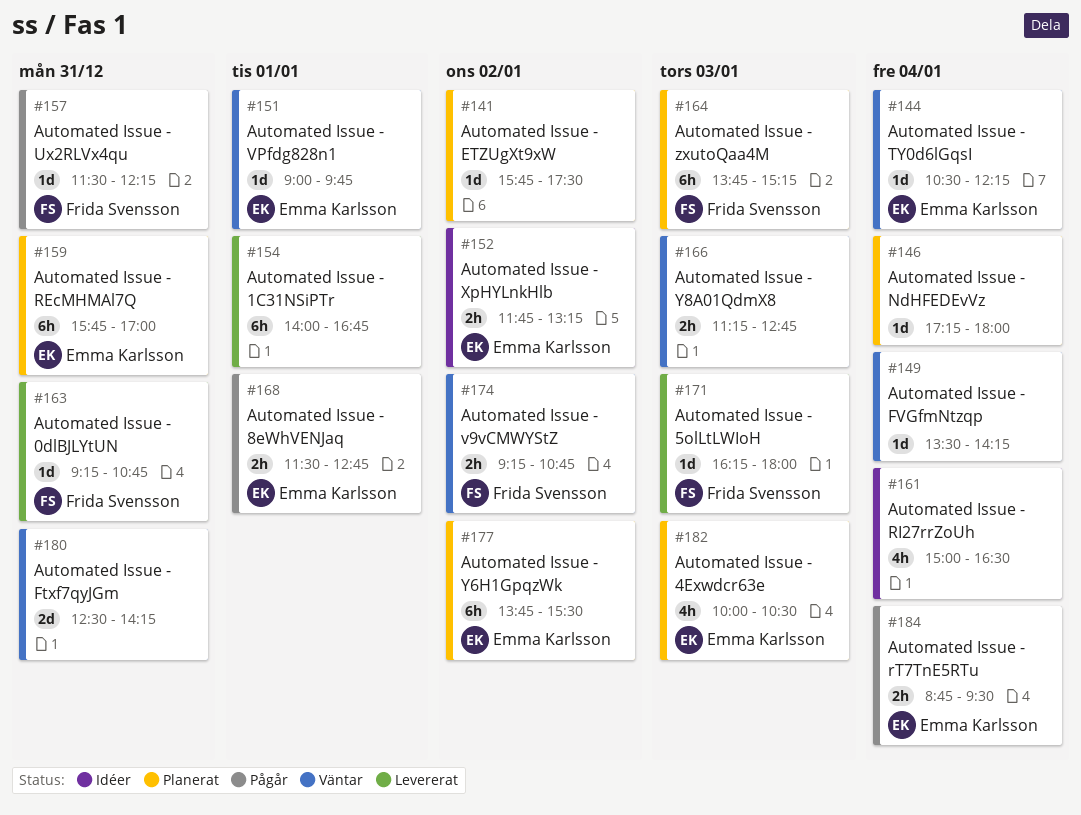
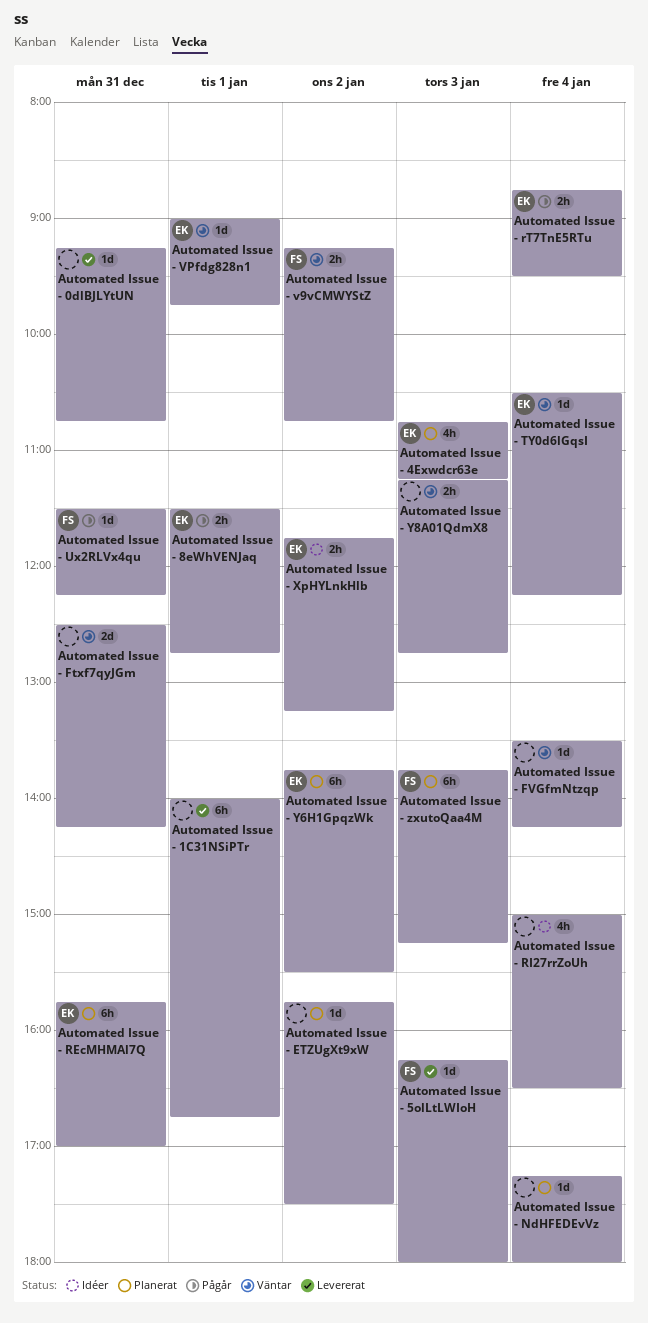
Automated Issue - 0dlBJLYtUN, owner: Frida Svensson -> none
Automated Issue - 4Exwdcr63e, begins: 10:00 -> 10:45
Automated Issue - 4Exwdcr63e, ends: 10:30 -> 11:15

